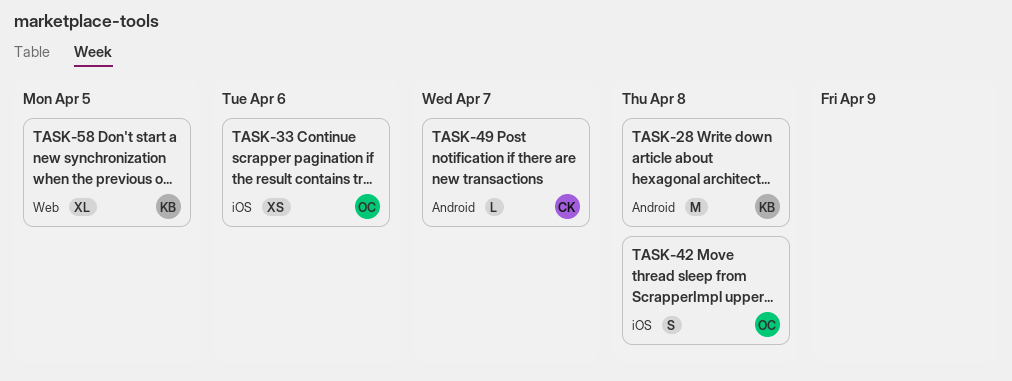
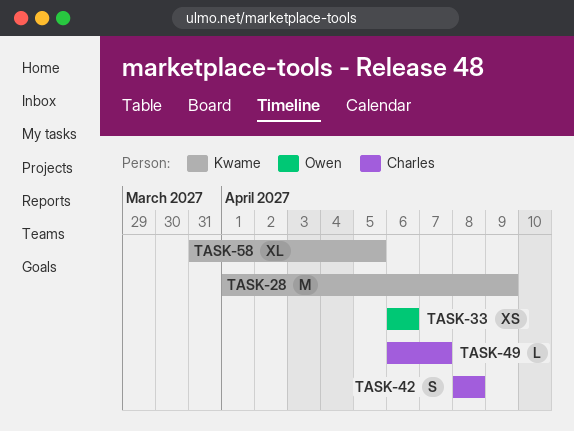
TASK-28, due: Apr 8 -> Apr 9
TASK-42, owner: Owen -> Charles

